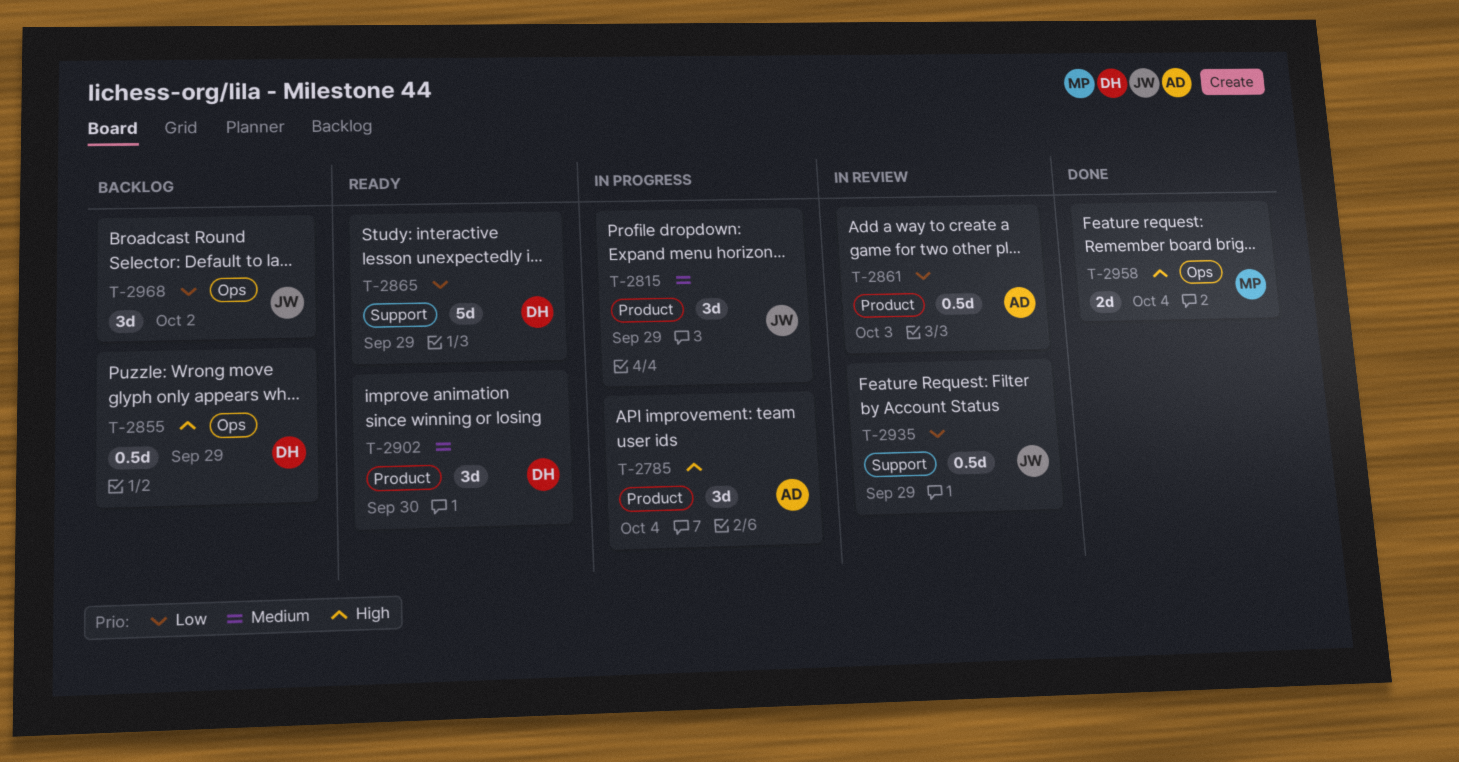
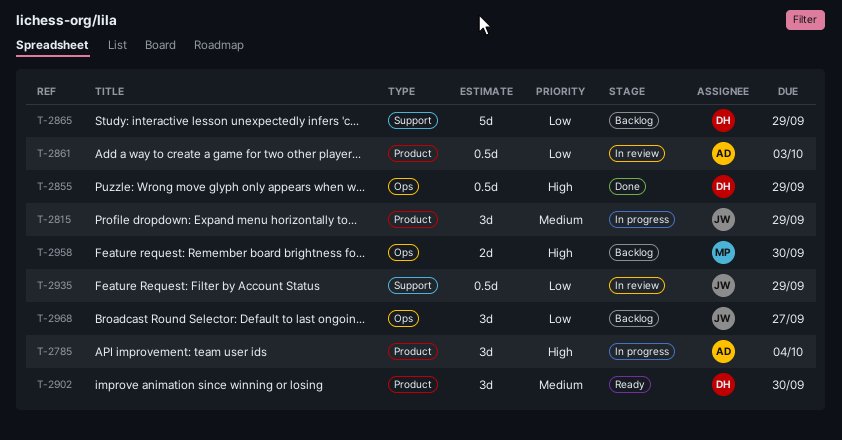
T-2855, status: Backlog -> Done
T-2865, status: Ready -> Backlog
T-2958, status: Done -> Backlog
T-2958, due: Oct 4 -> Sep 30
T-2968, due: Oct 2 -> Sep 27

